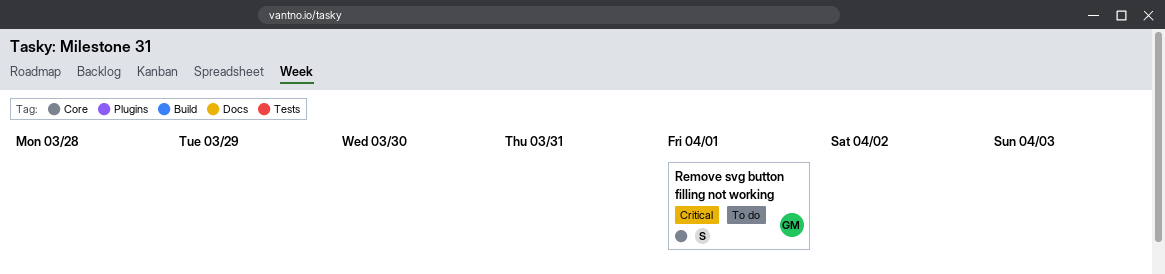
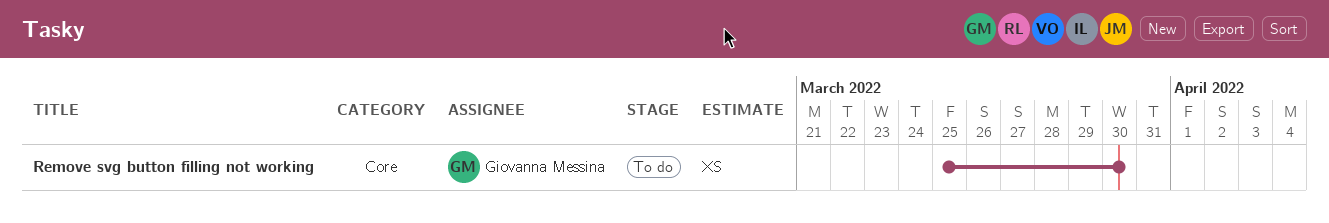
Remove svg button filling not working, estimate: S -> XS
Remove svg button filling not working, due: Apr 1 -> Mar 30

